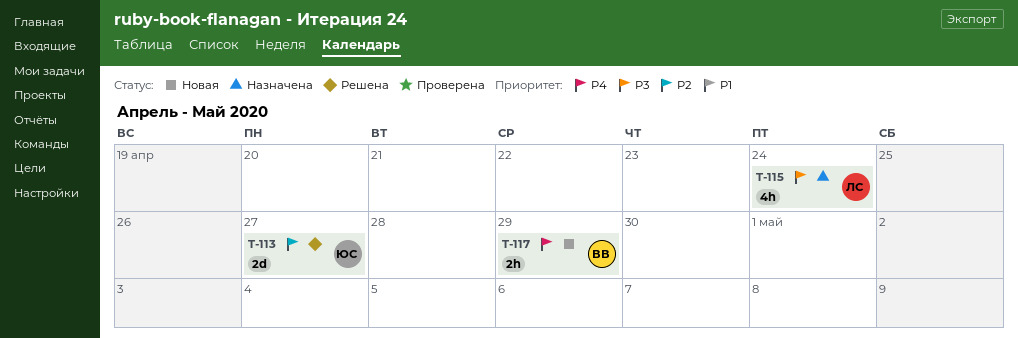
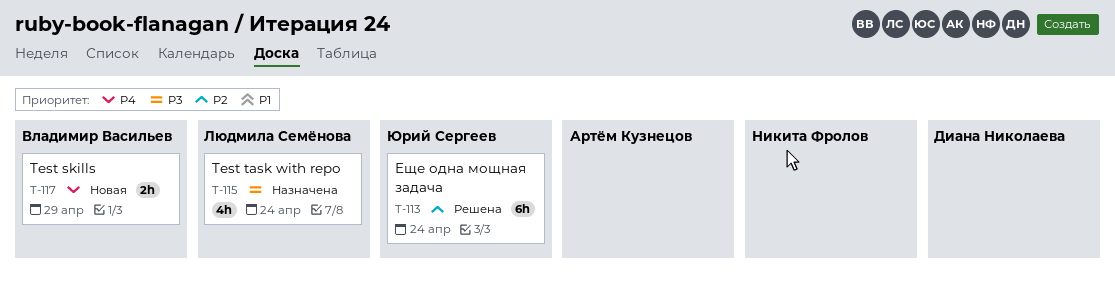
T-113, estimate: 2d -> 6h
T-113, due: Apr 27 -> Apr 24

